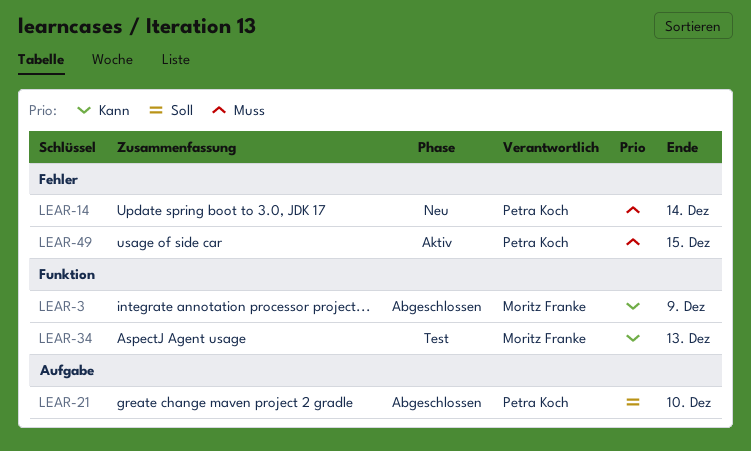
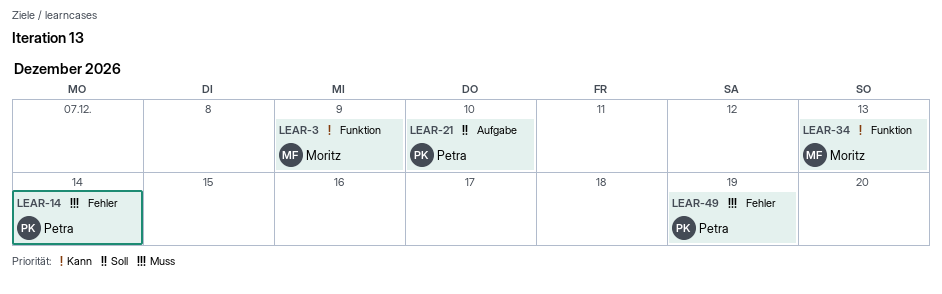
LEAR-49, due: Dec 15 -> Dec 19

